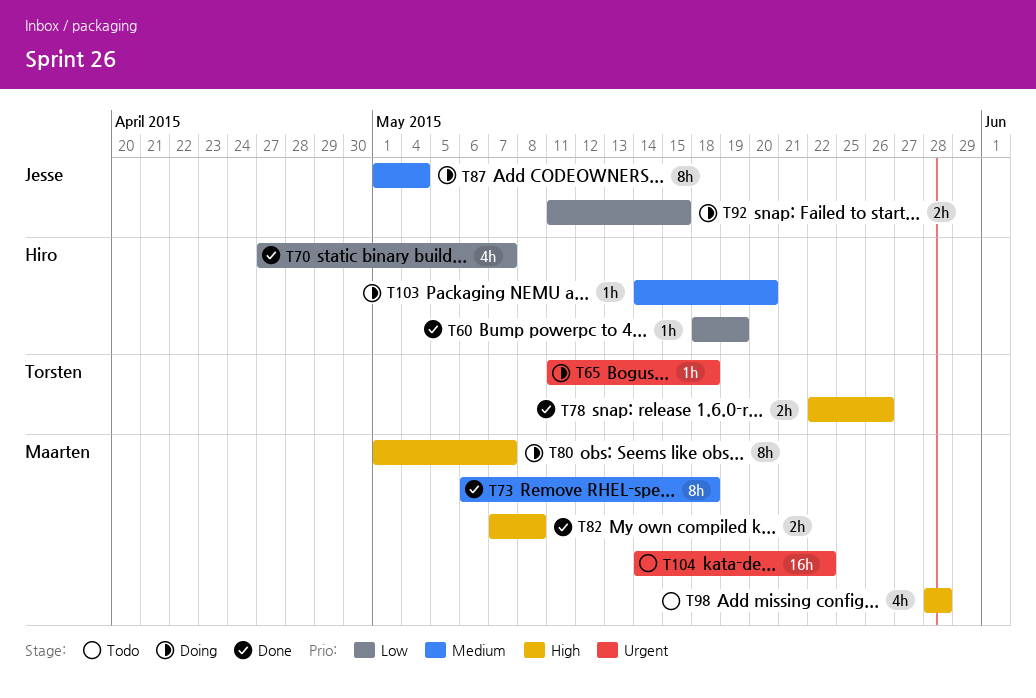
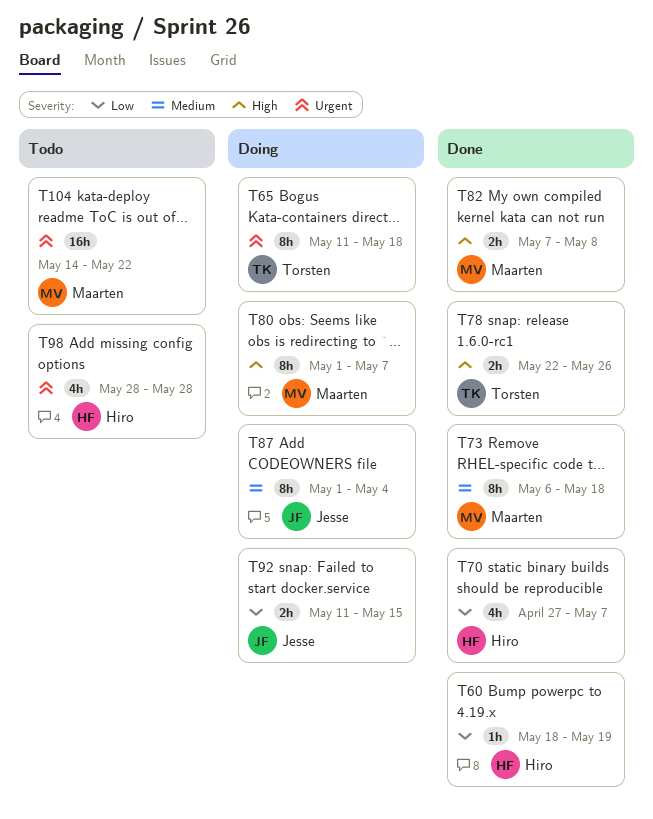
T65, estimate: 1h -> 8h
T98, owner: Maarten -> Hiro
T98, priority: High -> Urgent
T103: present -> none

